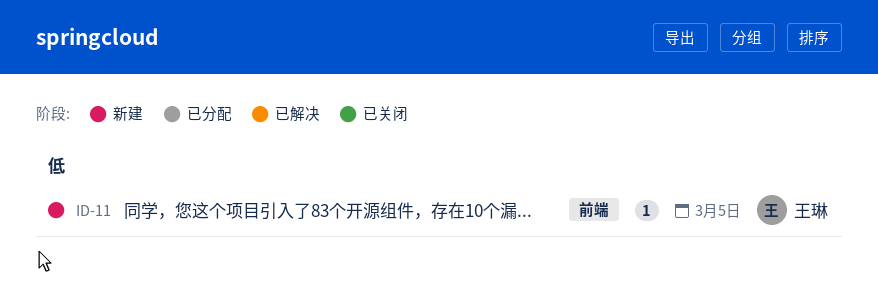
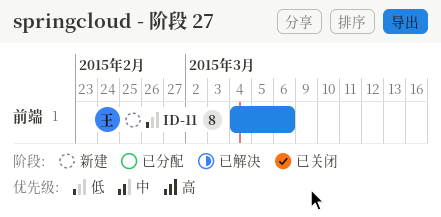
ID-11, estimate: 1 -> 8
ID-11, due: Mar 5 -> Mar 6

